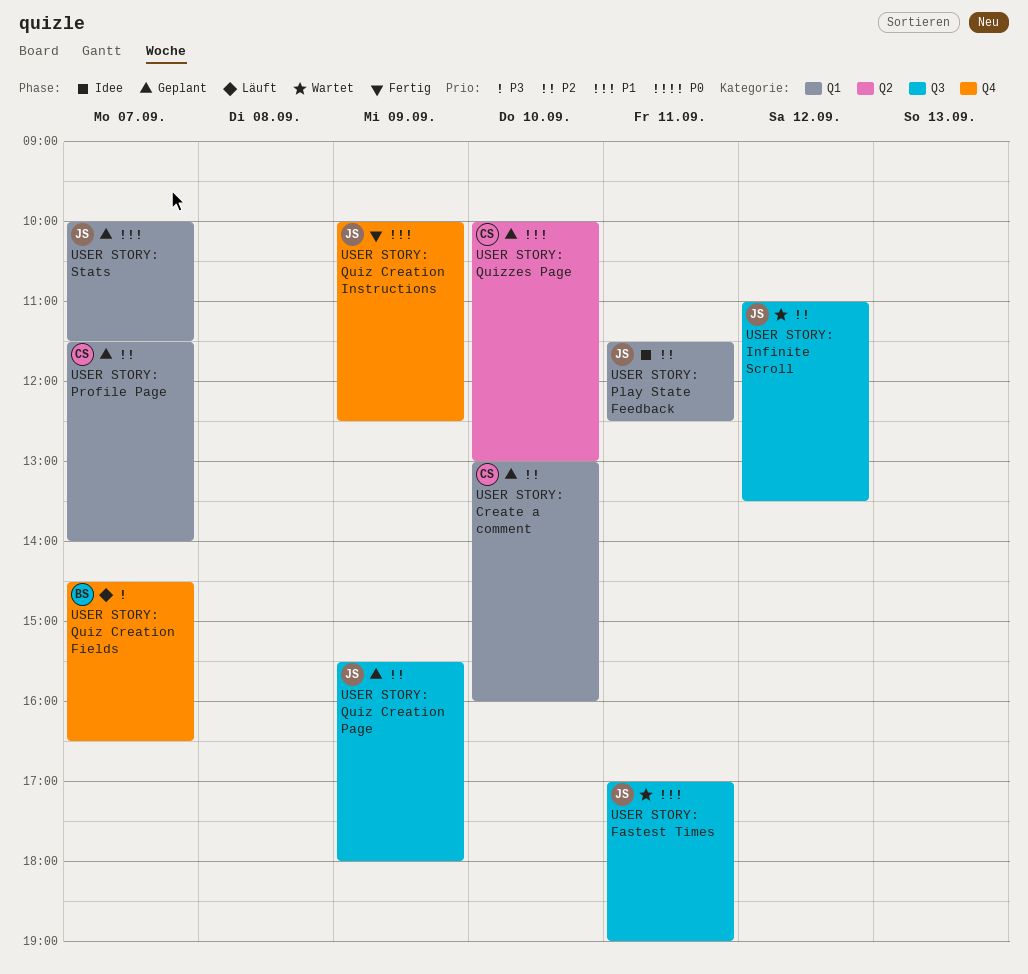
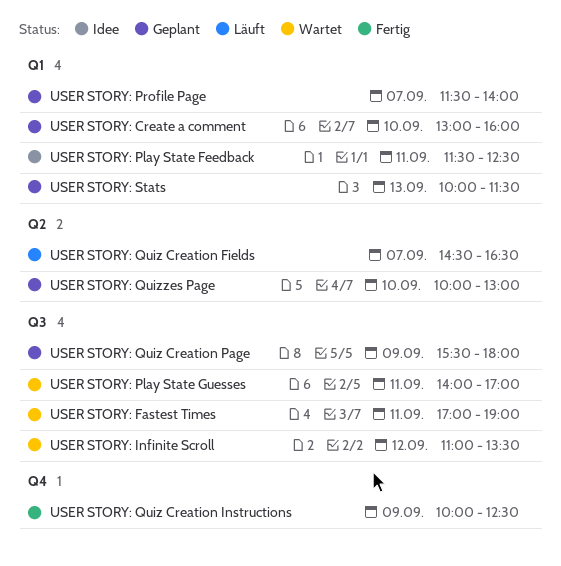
USER STORY: Play State Guesses: none -> present
USER STORY: Quiz Creation Fields, label: Q4 -> Q2
USER STORY: Stats, day: Sep 7 -> Sep 13

